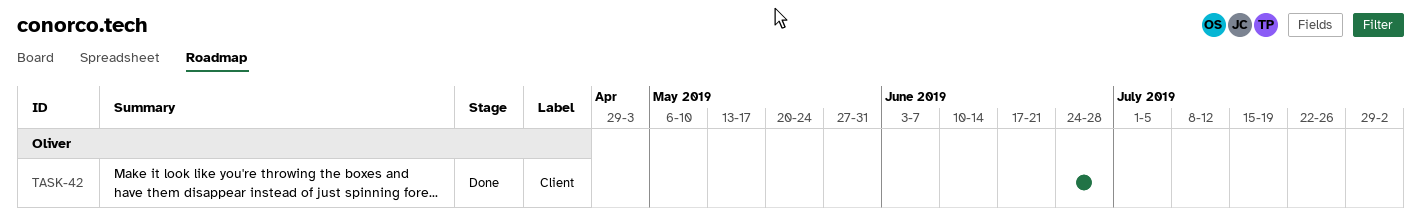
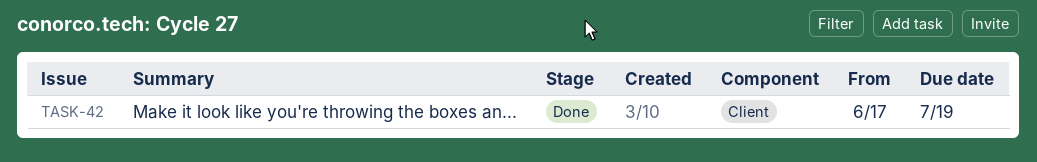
TASK-42, start: Jun 24 -> Jun 17
TASK-42, due: Jun 28 -> Jul 19

